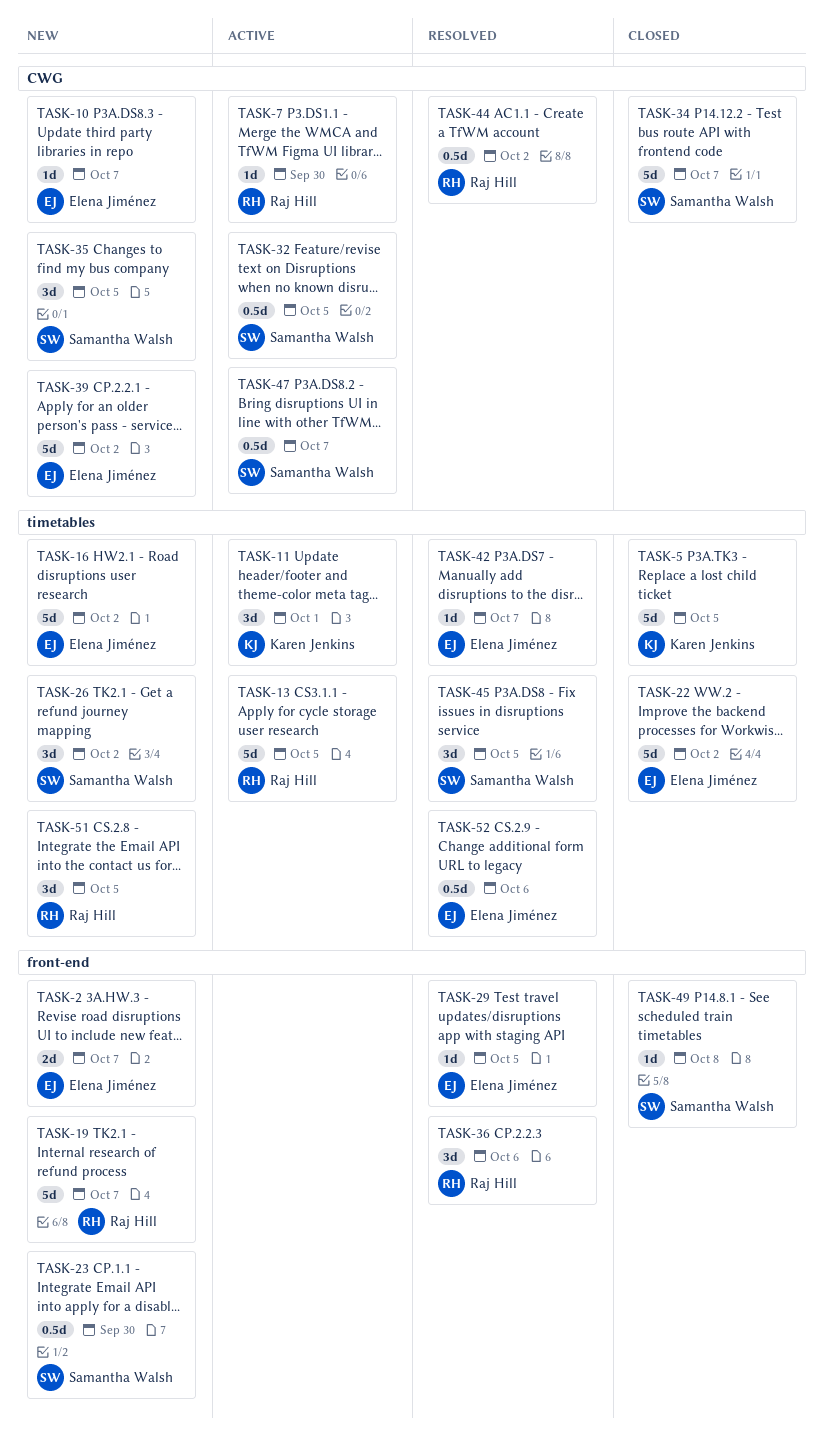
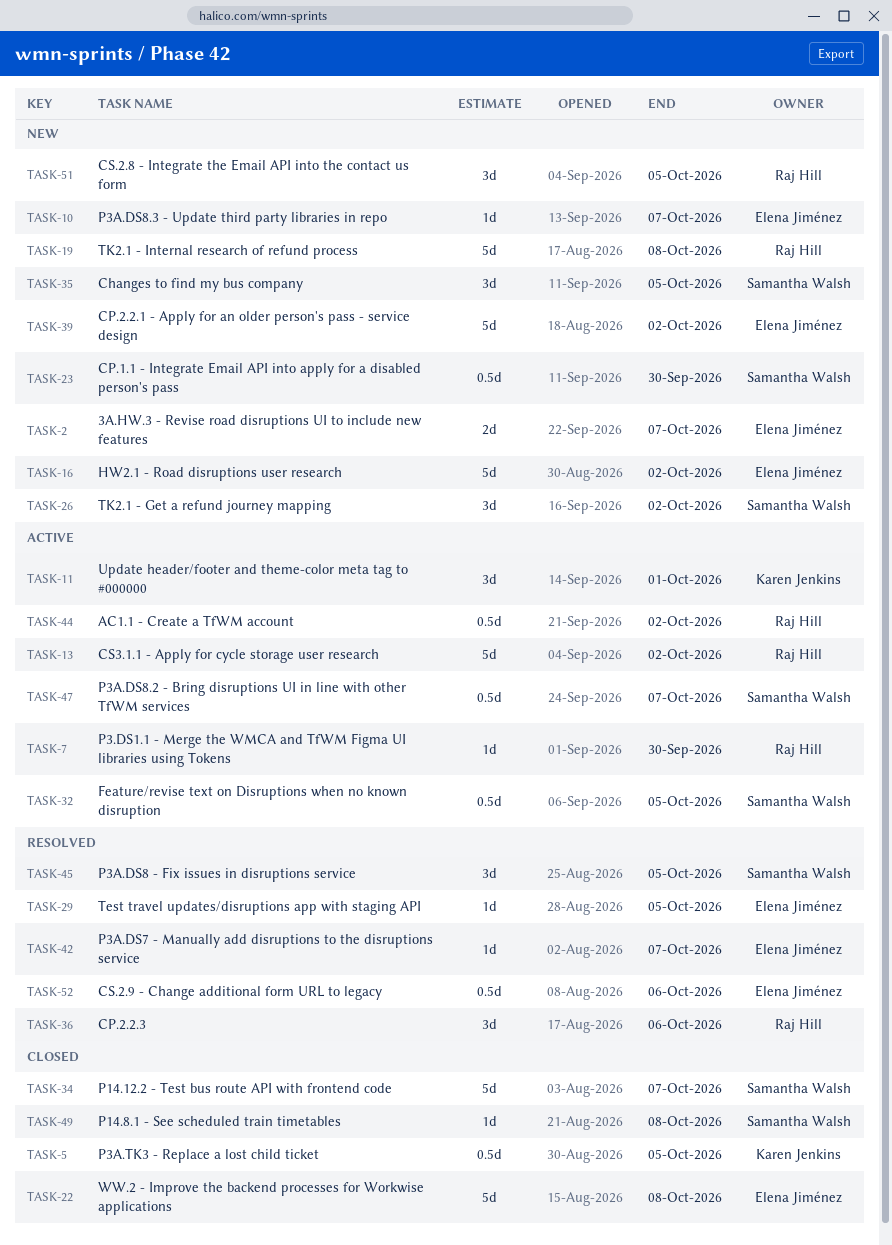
TASK-5, estimate: 5d -> 0.5d
TASK-13, due: Oct 5 -> Oct 2
TASK-19, due: Oct 7 -> Oct 8
TASK-22, due: Oct 2 -> Oct 8
TASK-44, status: Resolved -> Active

